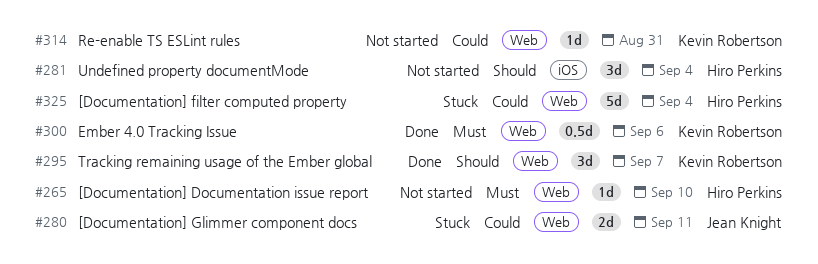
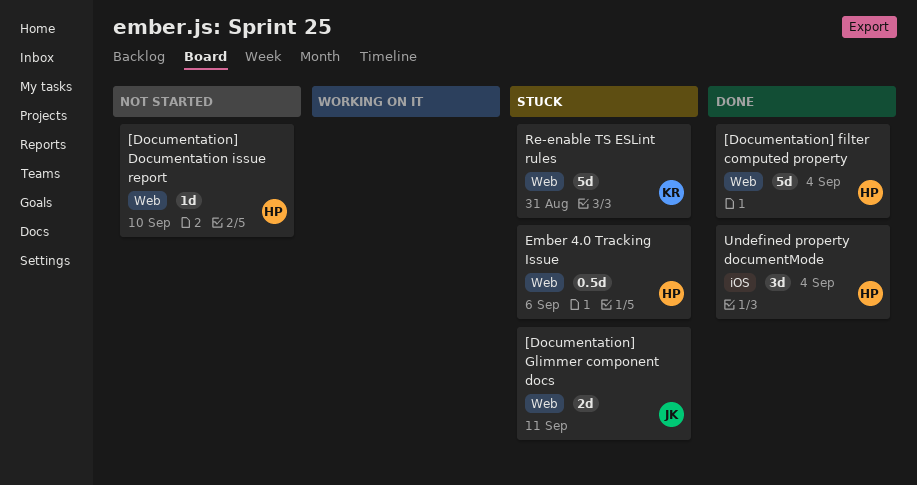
[Documentation] filter computed property, status: Stuck -> Done
Ember 4.0 Tracking Issue, status: Done -> Stuck
Ember 4.0 Tracking Issue, owner: Kevin Robertson -> Hiro Perkins
Re-enable TS ESLint rules, status: Not started -> Stuck
Re-enable TS ESLint rules, estimate: 1d -> 5d
Tracking remaining usage of the Ember global: present -> none
Undefined property documentMode, status: Not started -> Done

